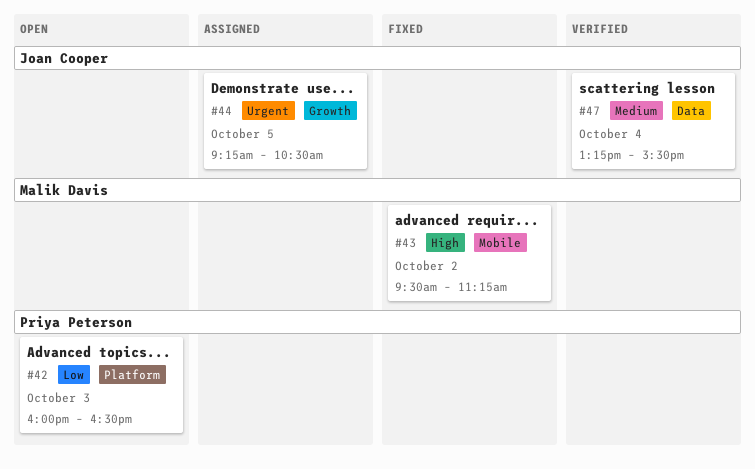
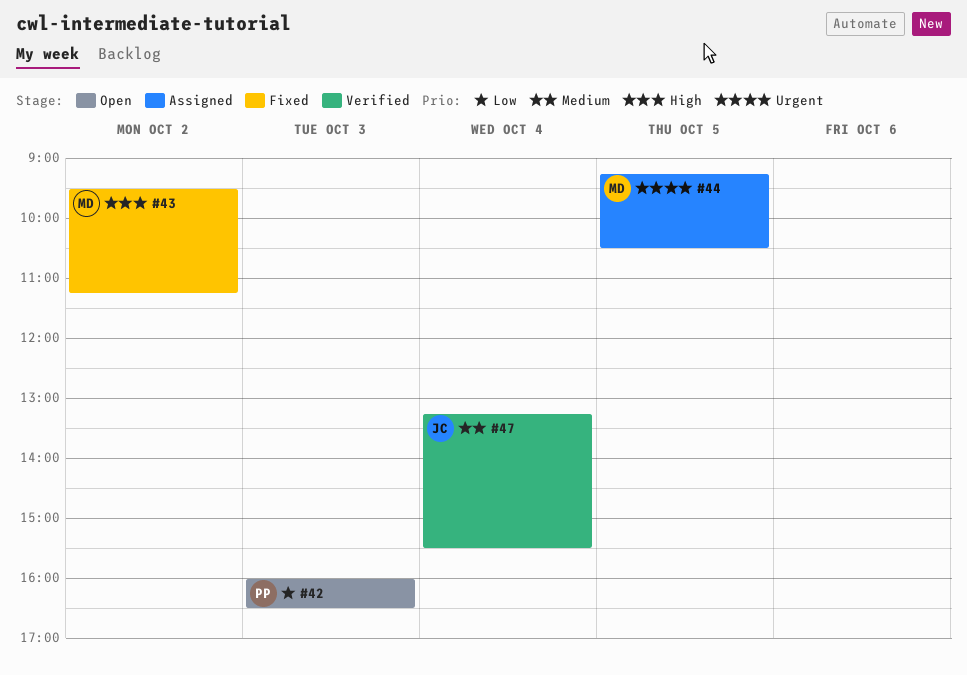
#44, owner: Joan Cooper -> Malik Davis

